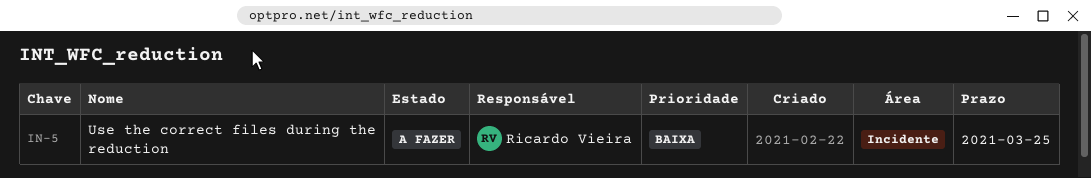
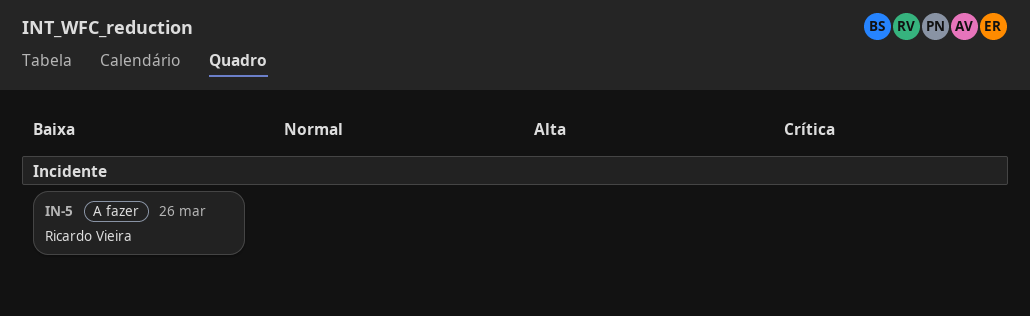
IN-5, due: Mar 25 -> Mar 26

